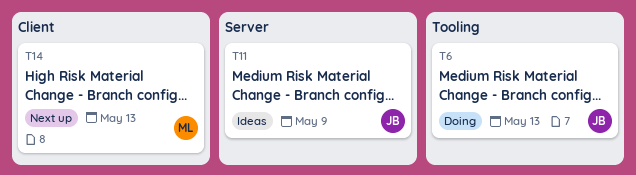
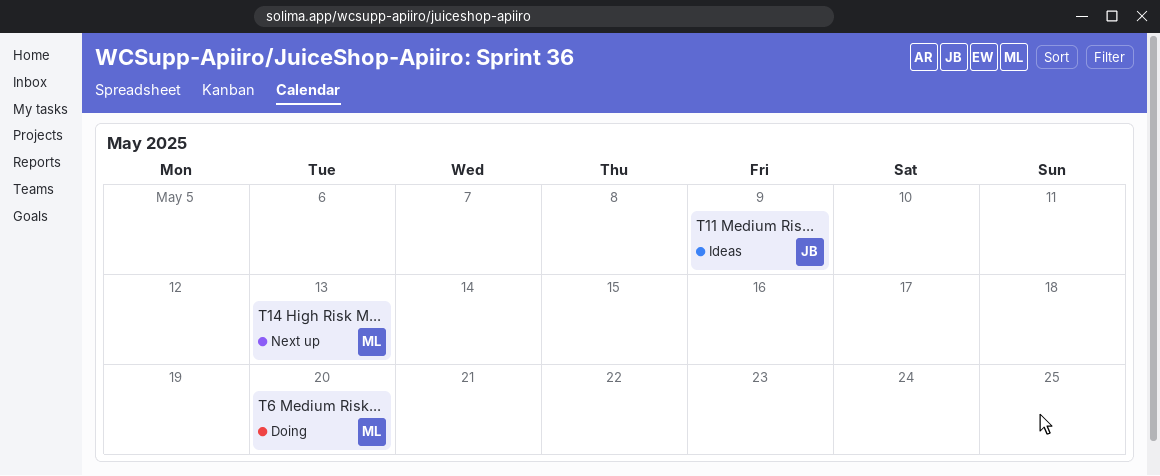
T6, owner: JB -> ML
T6, due: May 13 -> May 20

